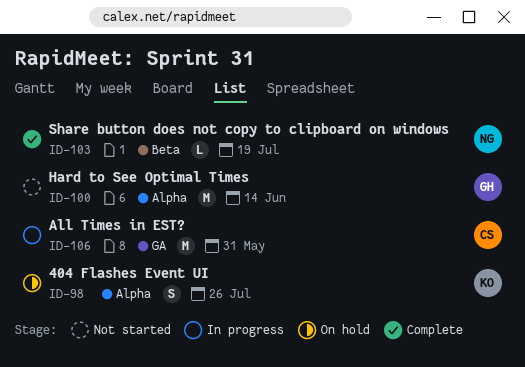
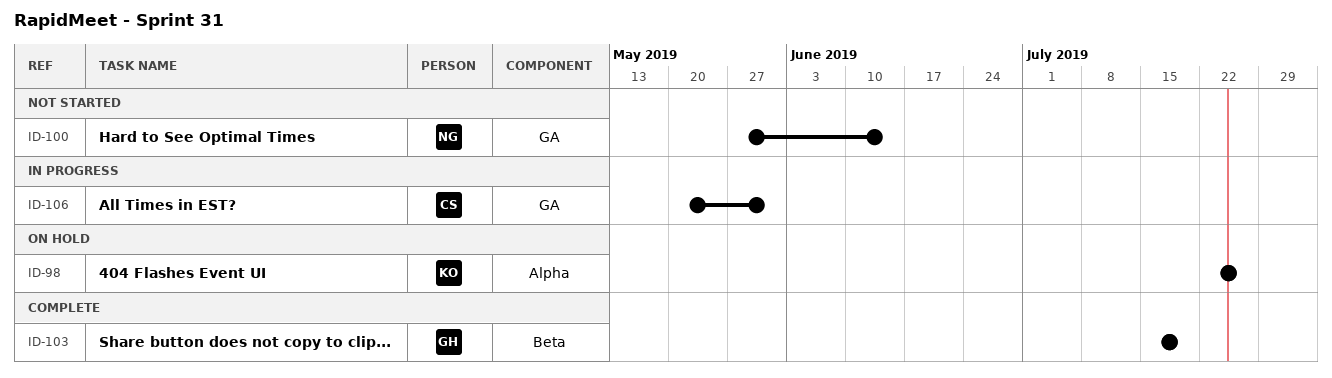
ID-100, owner: GH -> NG
ID-100, label: Alpha -> GA
ID-103, owner: NG -> GH

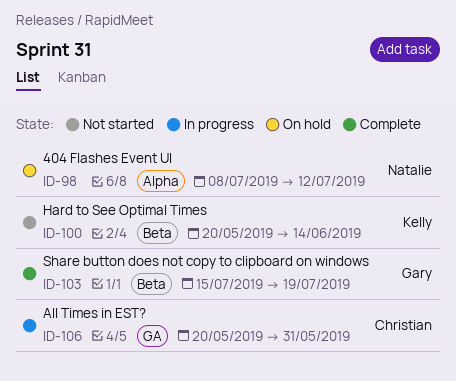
ID-98, owner: Kelly -> Natalie
ID-98, start: Jul 22 -> Jul 8
ID-98, due: Jul 26 -> Jul 12
ID-100, owner: Natalie -> Kelly
ID-100, label: GA -> Beta
ID-100, start: May 27 -> May 20

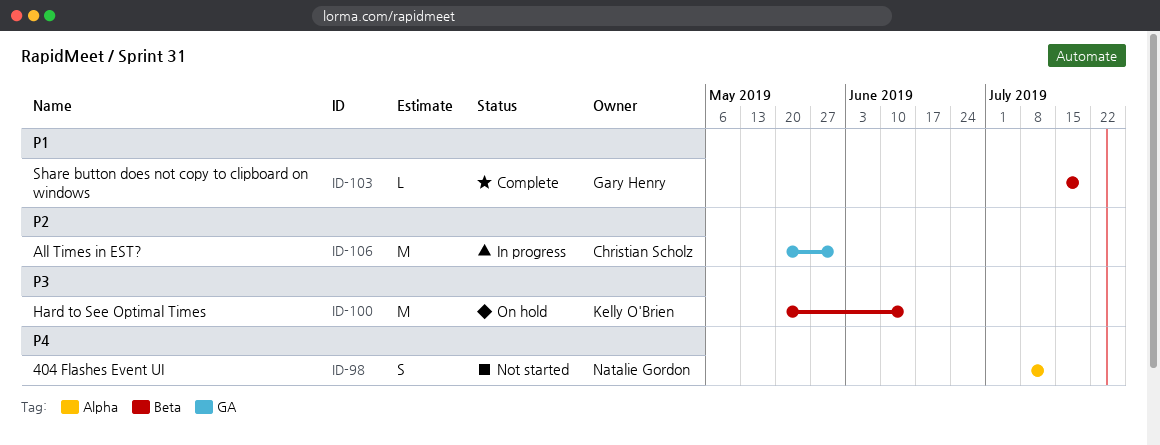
ID-98, status: On hold -> Not started
ID-100, status: Not started -> On hold

